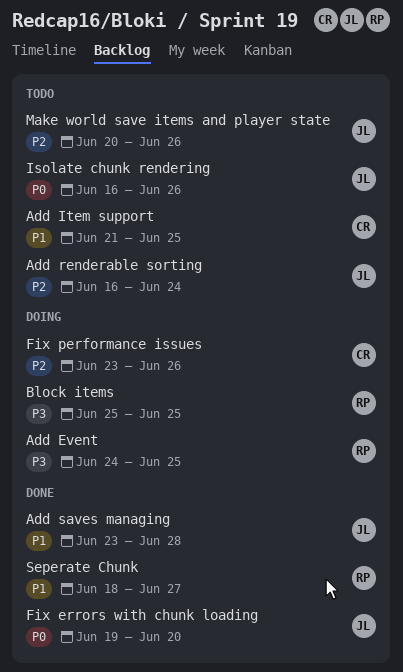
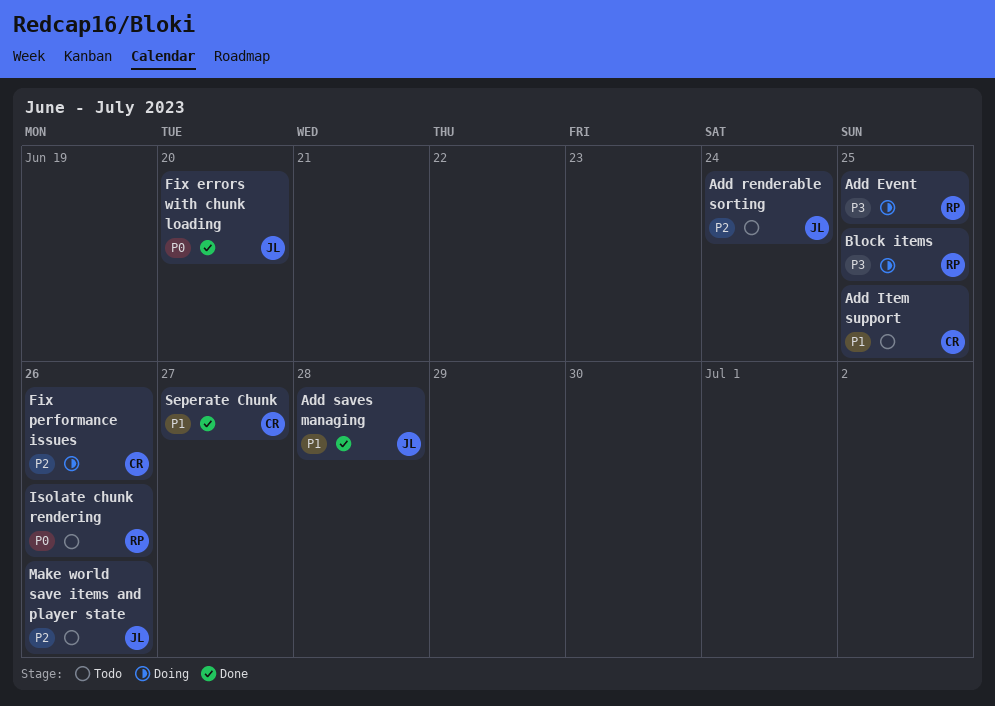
Isolate chunk rendering, owner: JL -> RP
Seperate Chunk, owner: RP -> CR

